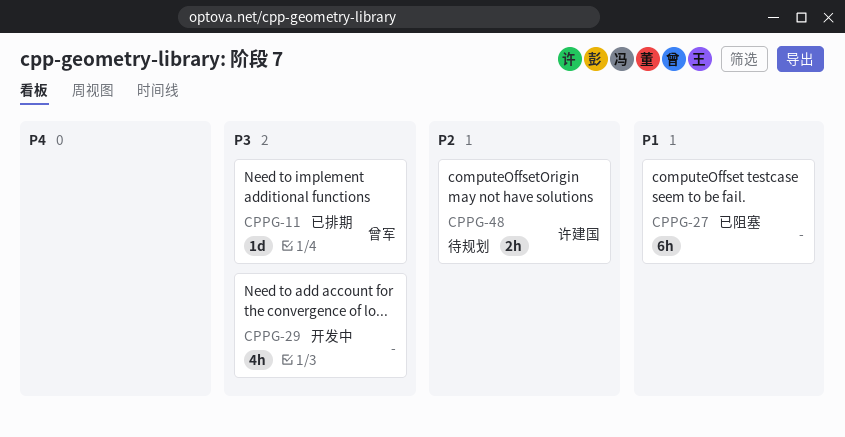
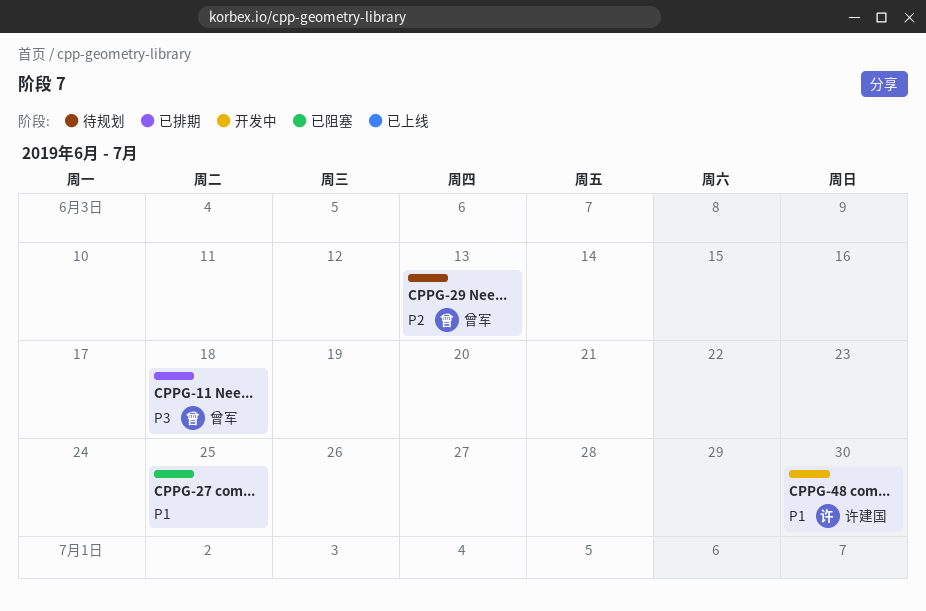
CPPG-29, status: 开发中 -> 待规划
CPPG-29, owner: none -> 曾军
CPPG-29, priority: P3 -> P2
CPPG-48, status: 待规划 -> 开发中
CPPG-48, priority: P2 -> P1

